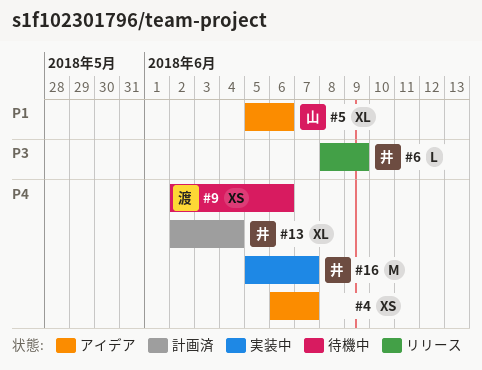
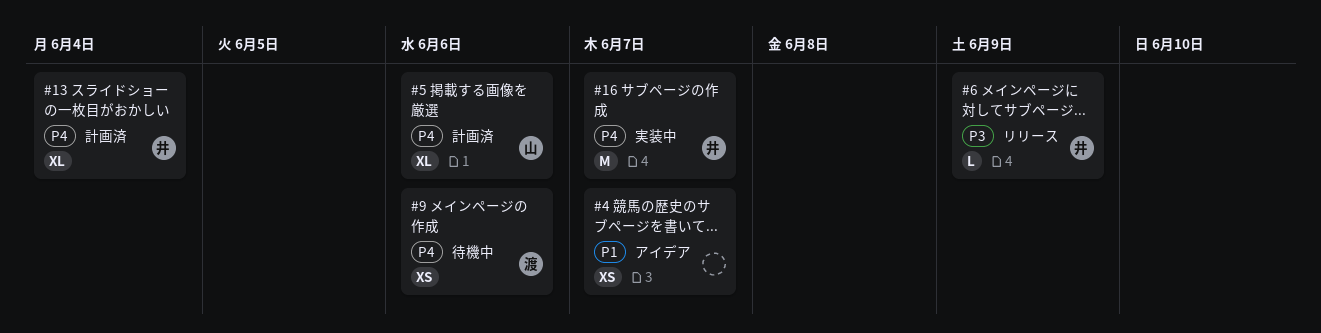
#4, priority: P4 -> P1
#5, status: アイデア -> 計画済
#5, priority: P1 -> P4

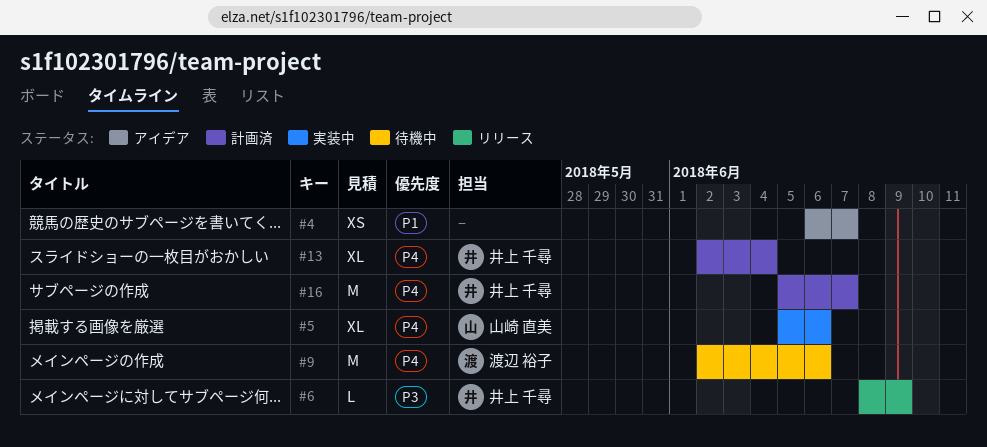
#5, status: 計画済 -> 実装中
#9, estimate: XS -> M
#16, status: 実装中 -> 計画済

